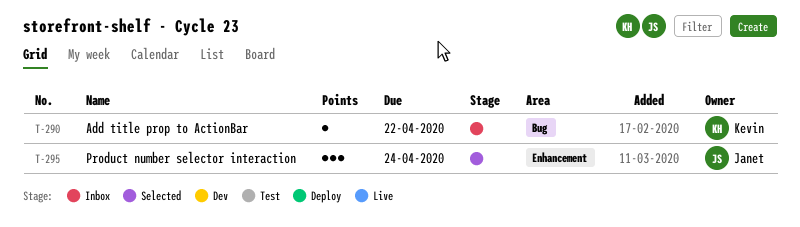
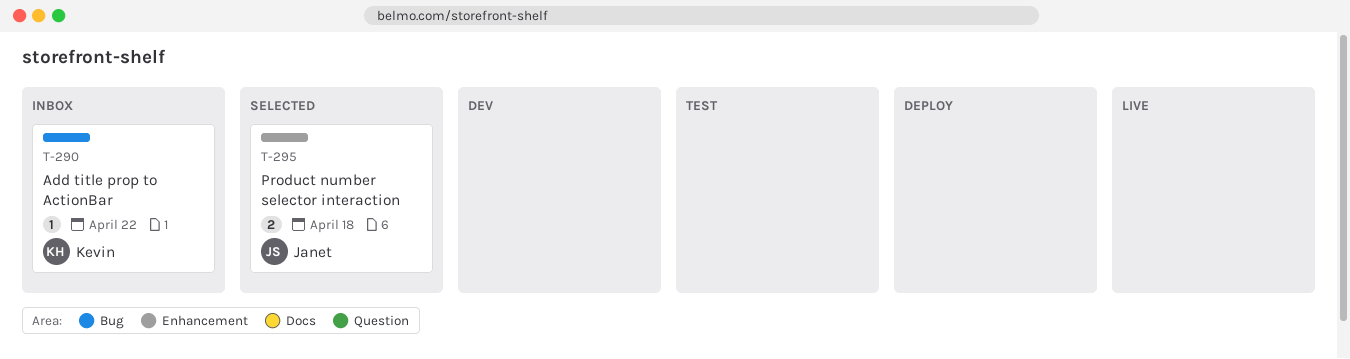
T-295, estimate: 3 -> 2
T-295, due: Apr 24 -> Apr 18

